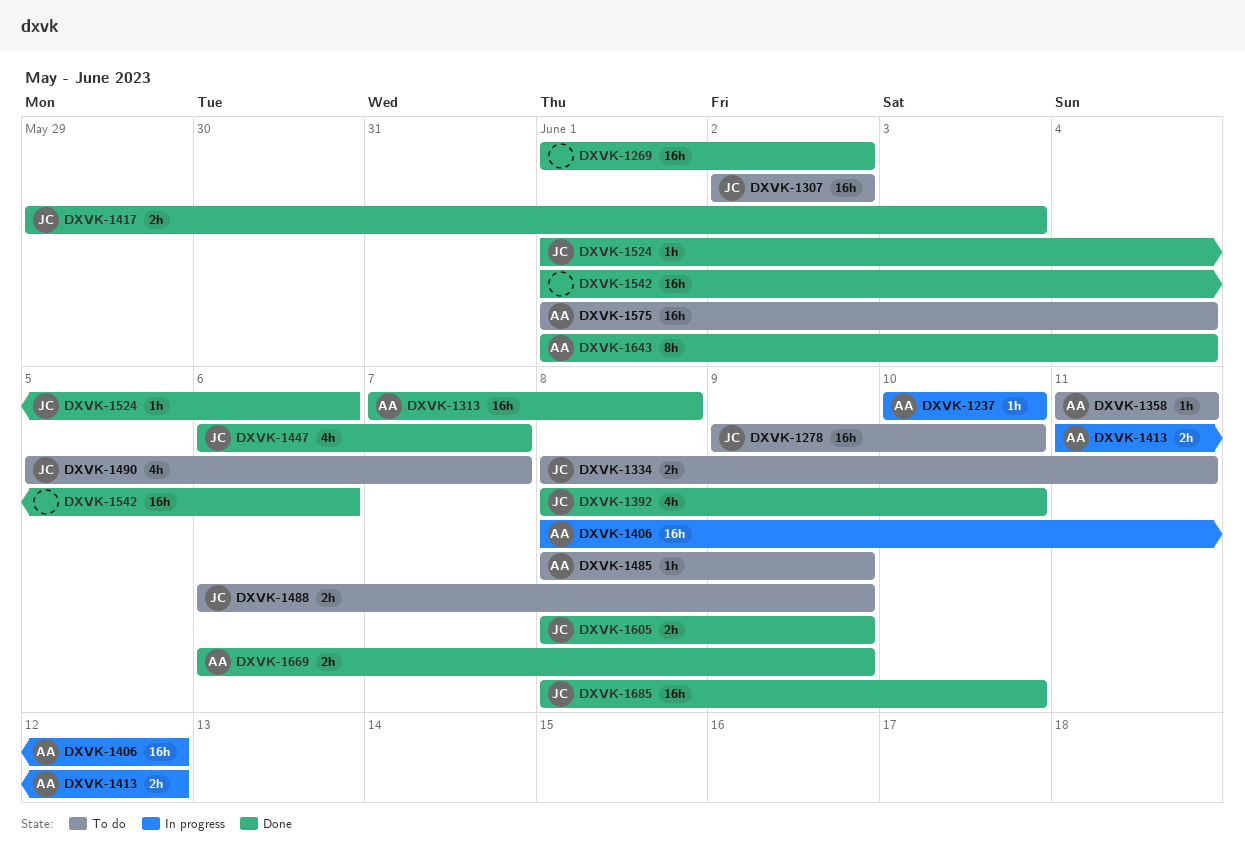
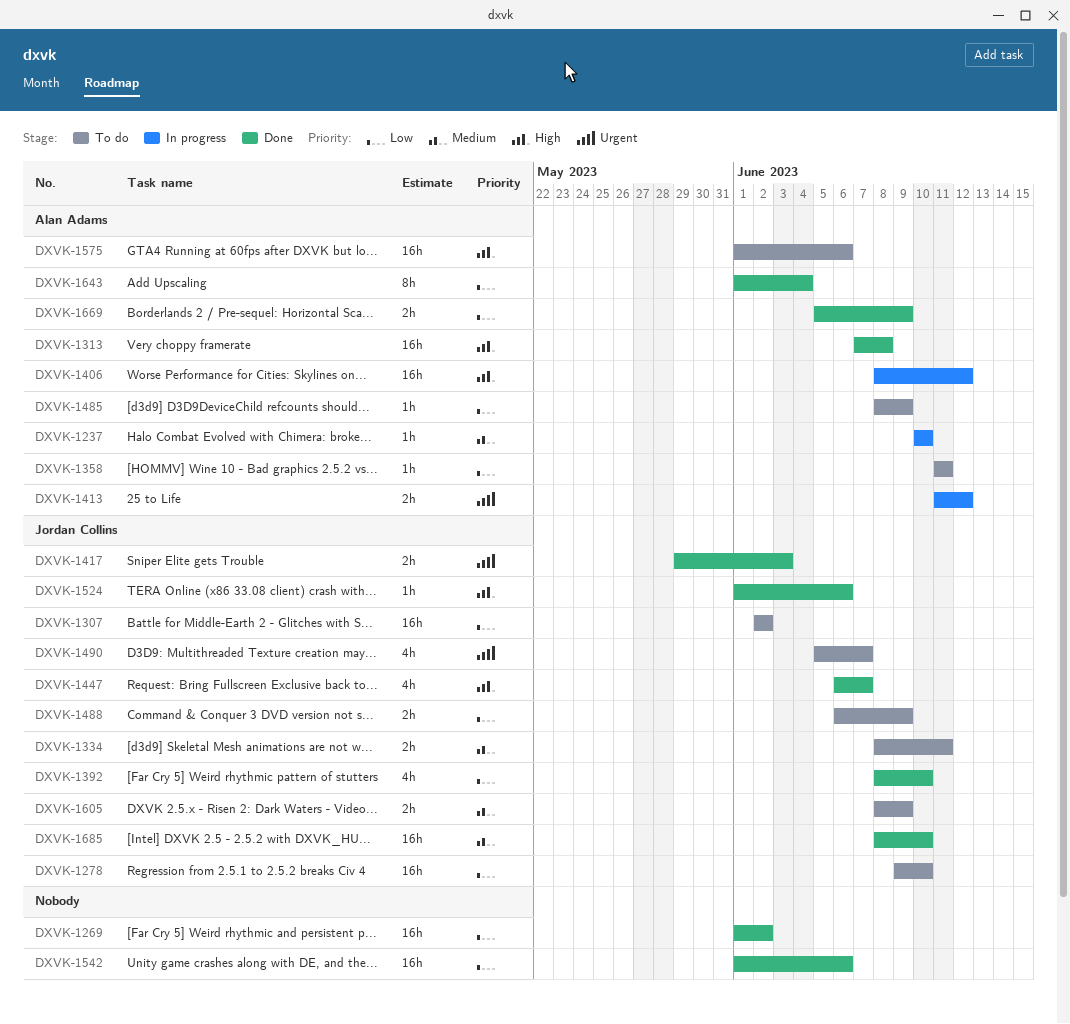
DXVK-1575, due: Jun 4 -> Jun 6
DXVK-1605, status: Done -> To do
DXVK-1669, start: Jun 6 -> Jun 5

